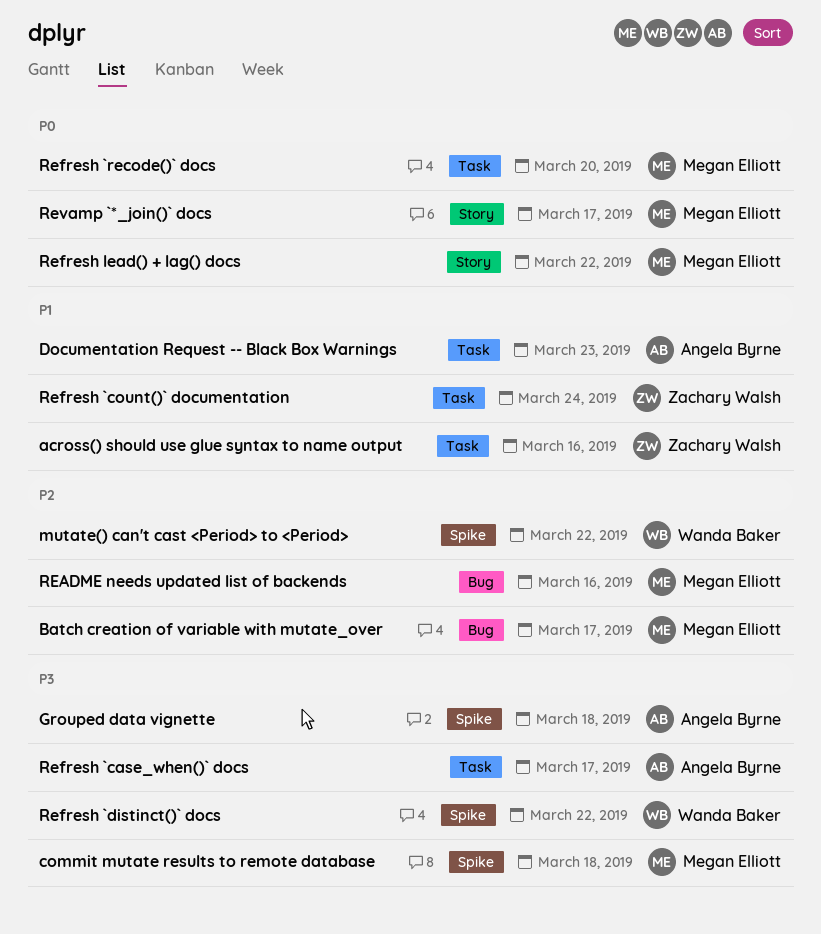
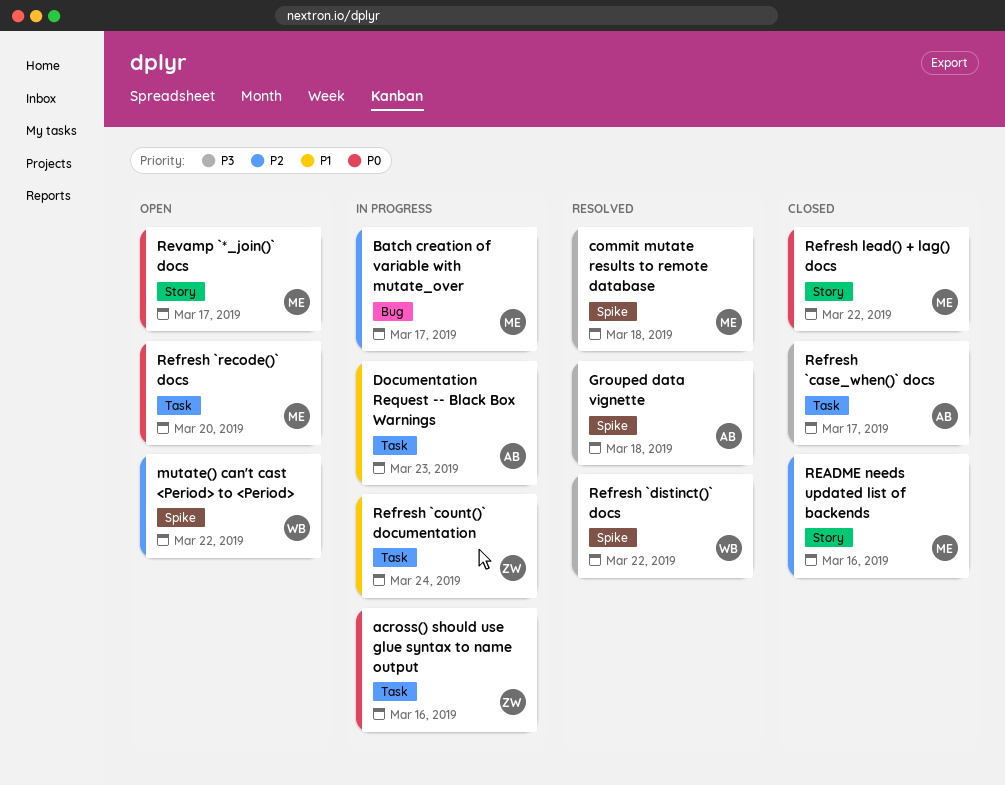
across() should use glue syntax to name output, priority: P1 -> P0
README needs updated list of backends, label: Bug -> Story

